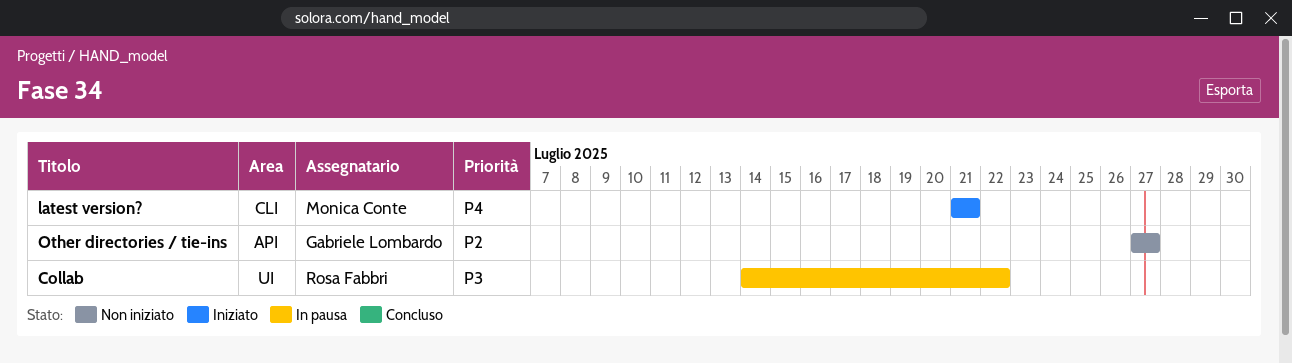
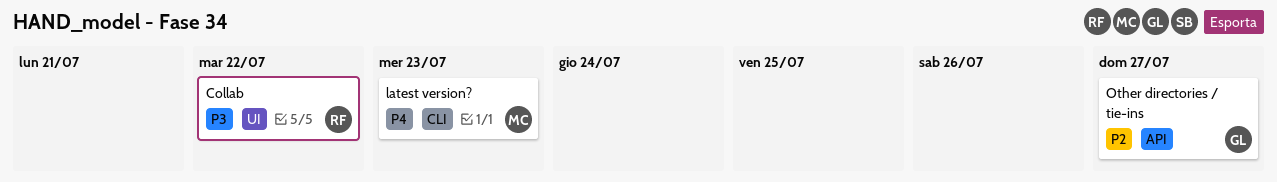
latest version?, due: Jul 21 -> Jul 23

